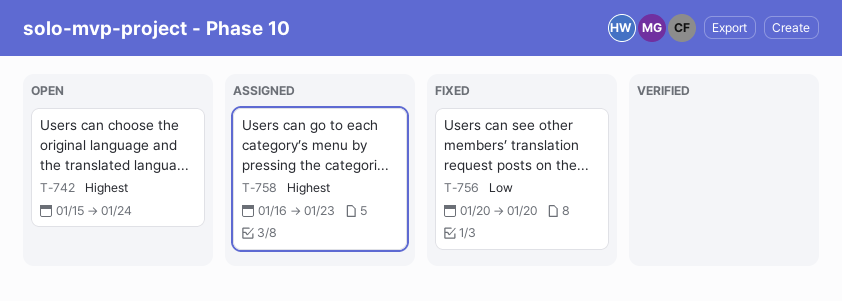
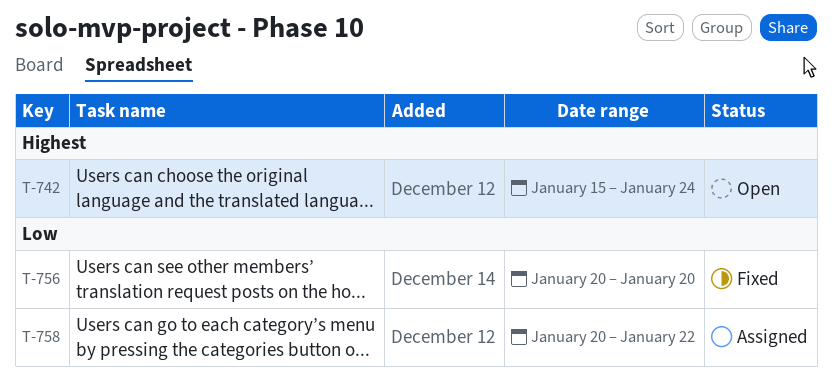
T-758, priority: Highest -> Low
T-758, start: Jan 16 -> Jan 20
T-758, due: Jan 23 -> Jan 22

